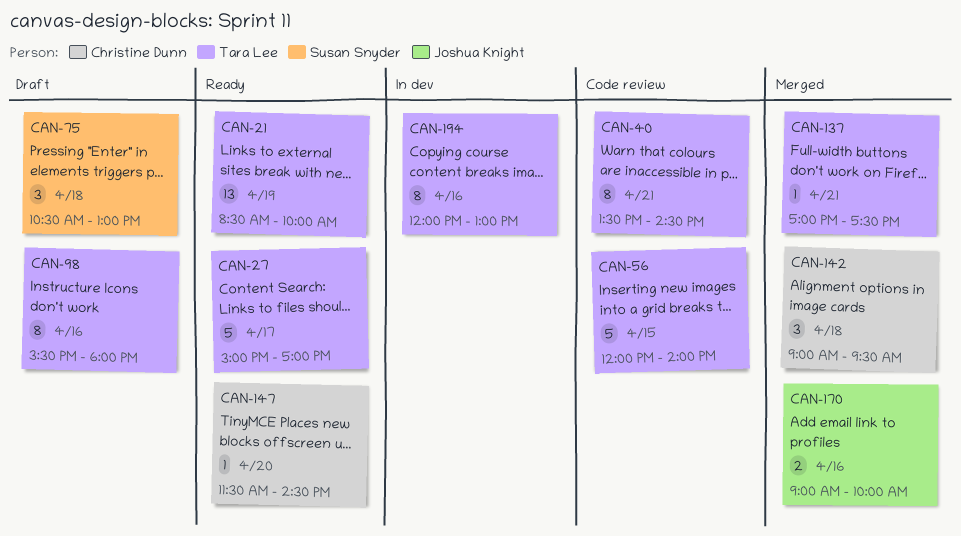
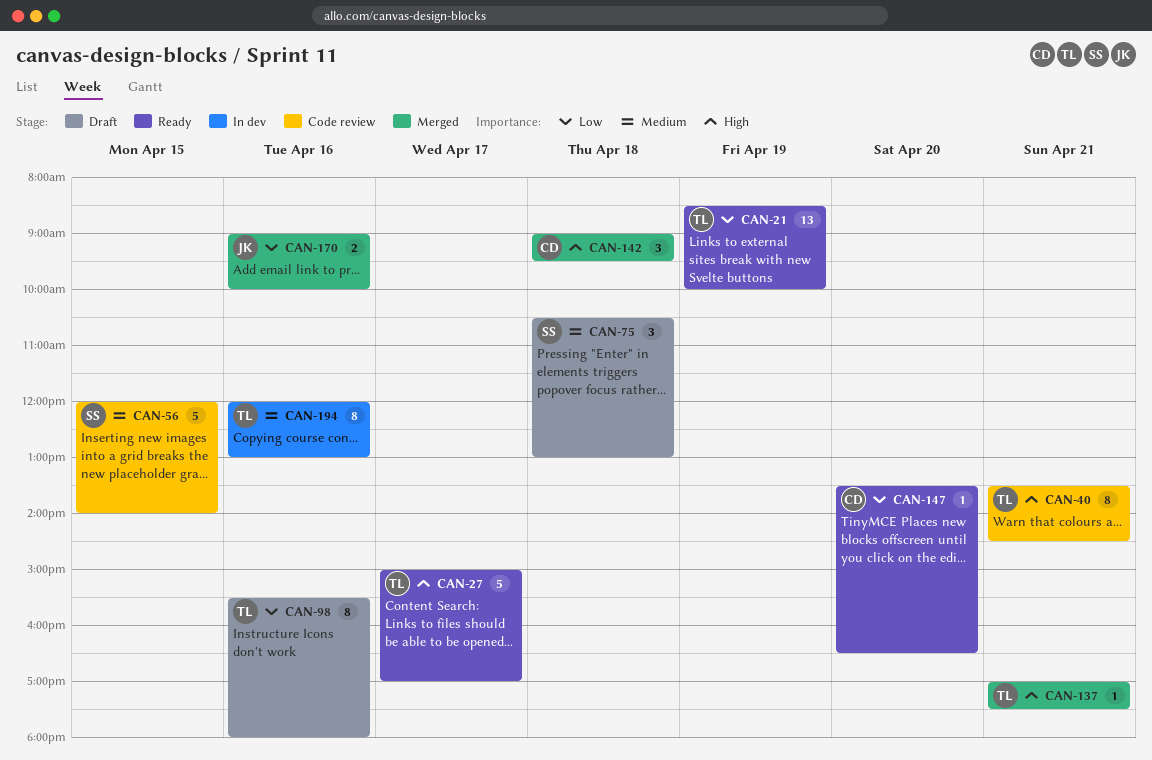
CAN-56, owner: Tara Lee -> Susan Snyder
CAN-147, begins: 11:30 -> 13:30
CAN-147, ends: 14:30 -> 16:30

